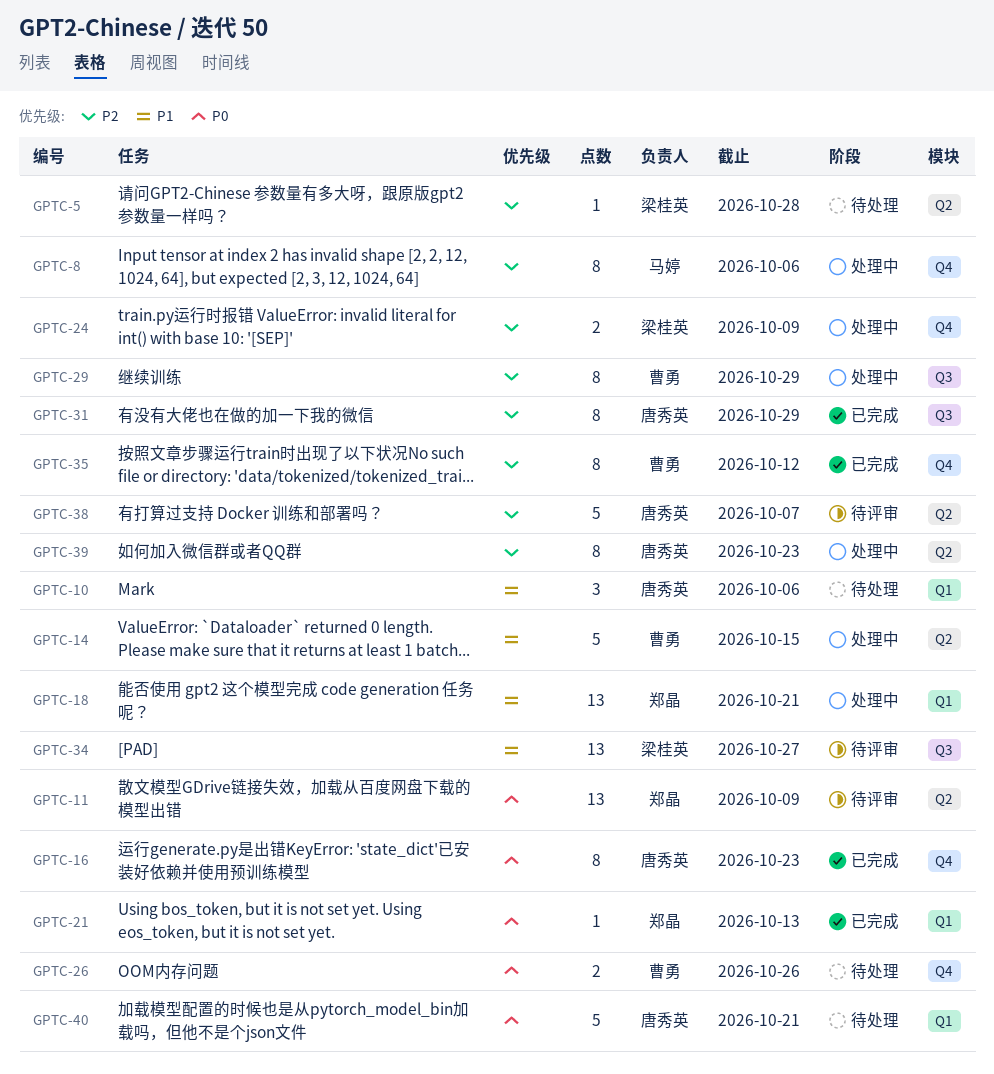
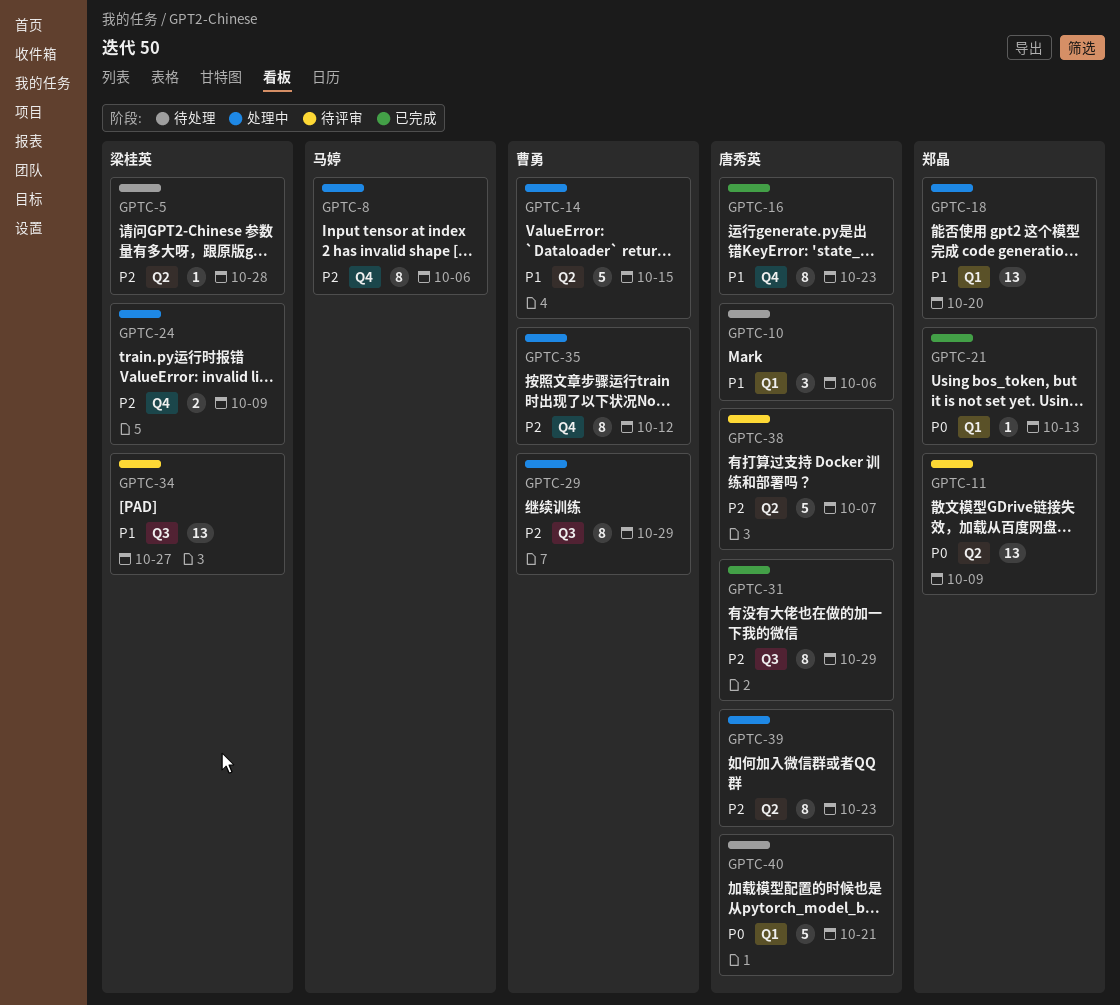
GPTC-16, priority: P0 -> P1
GPTC-18, due: Oct 21 -> Oct 20
GPTC-26: present -> none
GPTC-35, status: 已完成 -> 处理中

